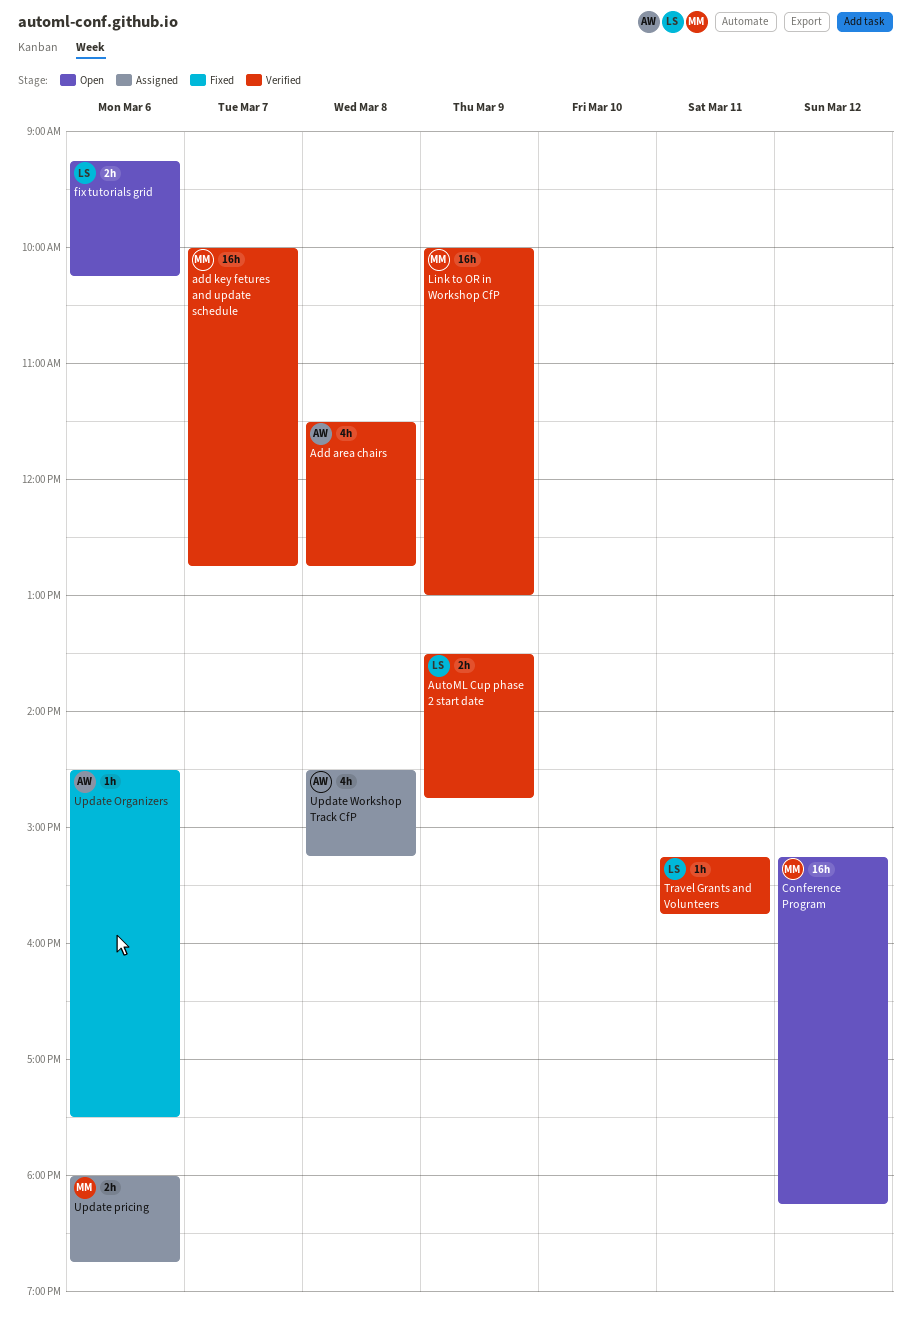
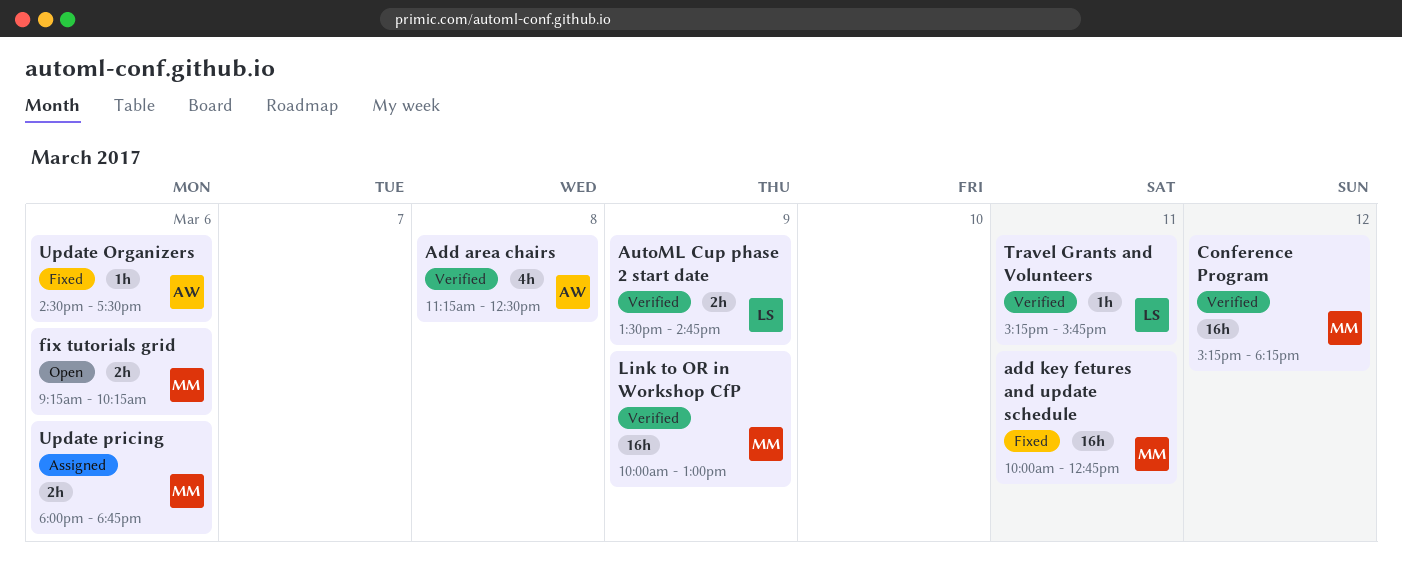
Add area chairs, begins: 11:30 -> 11:15
Add area chairs, ends: 12:45 -> 12:30
add key fetures and update schedule, status: Verified -> Fixed
add key fetures and update schedule, day: Mar 7 -> Mar 11
Conference Program, status: Open -> Verified
fix tutorials grid, owner: LS -> MM
Update Workshop Track CfP: present -> none

